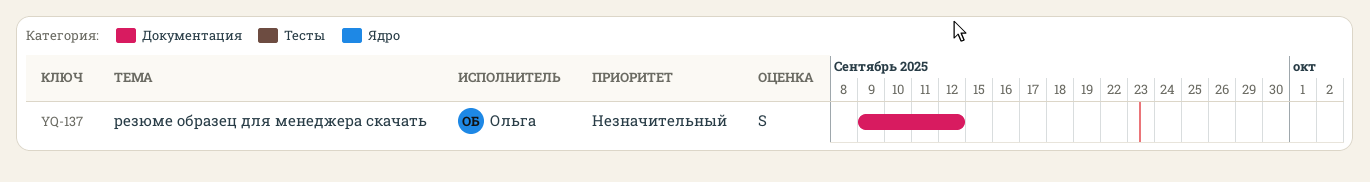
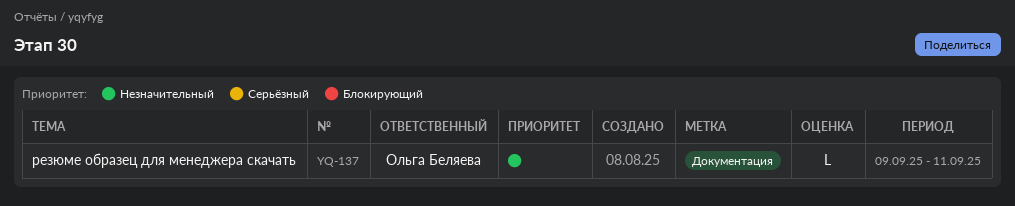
YQ-137, estimate: S -> L
YQ-137, due: Sep 12 -> Sep 11

